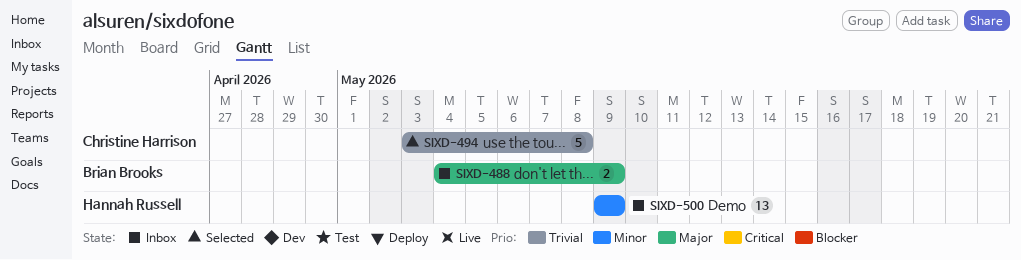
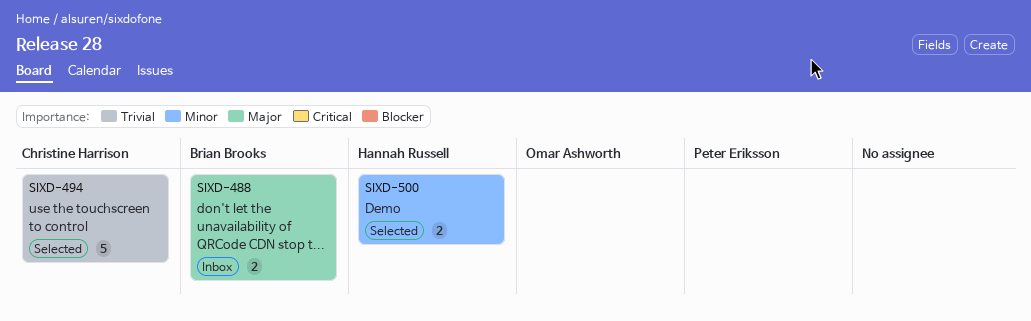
SIXD-500, status: Inbox -> Selected
SIXD-500, estimate: 13 -> 2

